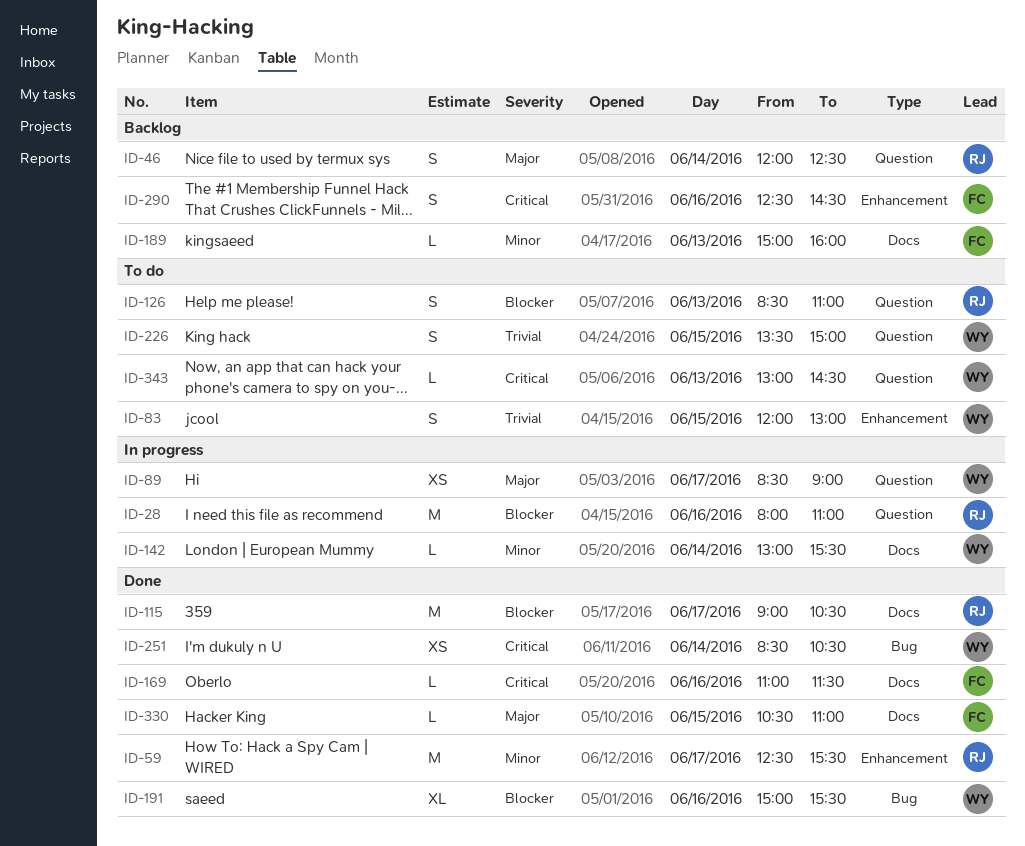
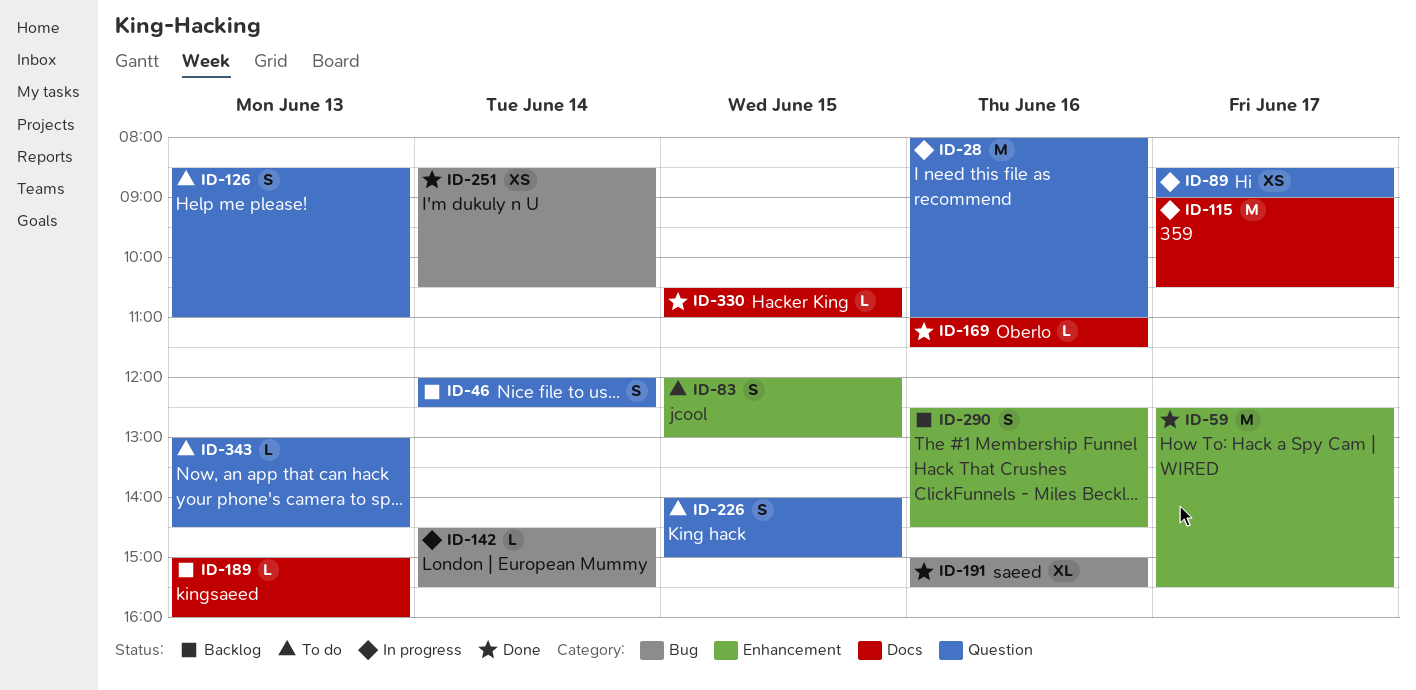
ID-115, status: Done -> In progress
ID-142, label: Docs -> Bug
ID-142, begins: 13:00 -> 14:30
ID-226, begins: 13:30 -> 14:00

